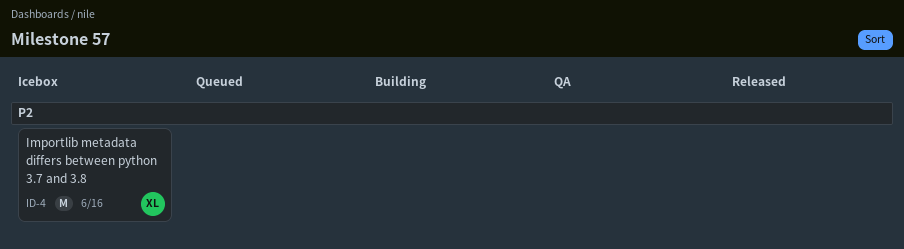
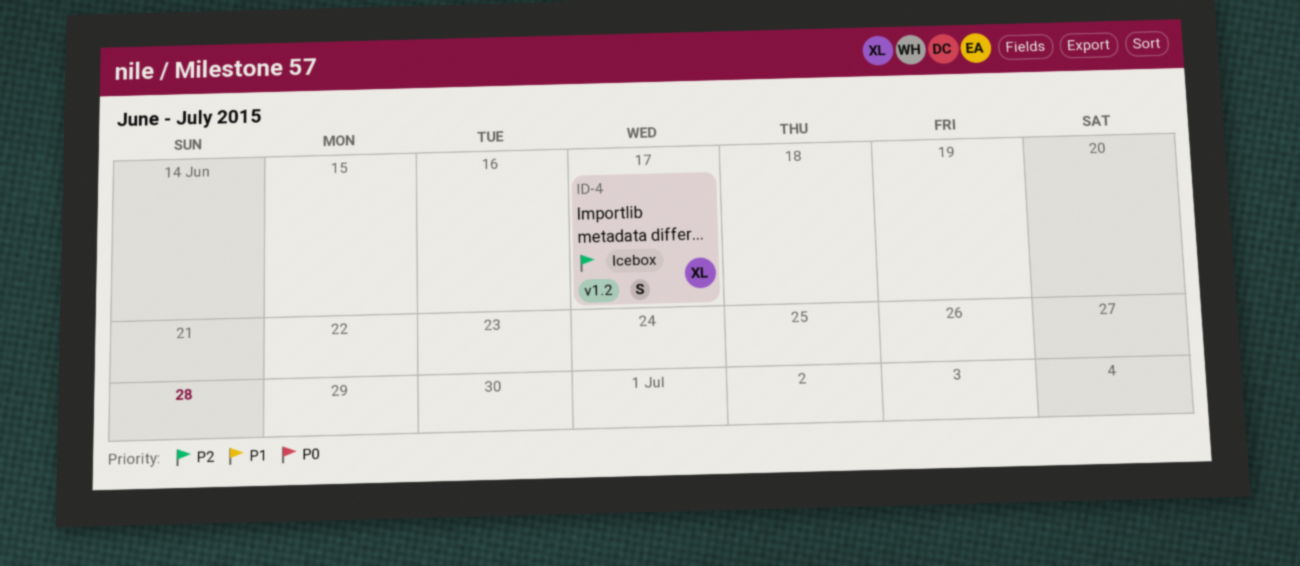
ID-4, estimate: M -> S
ID-4, due: Jun 16 -> Jun 17

